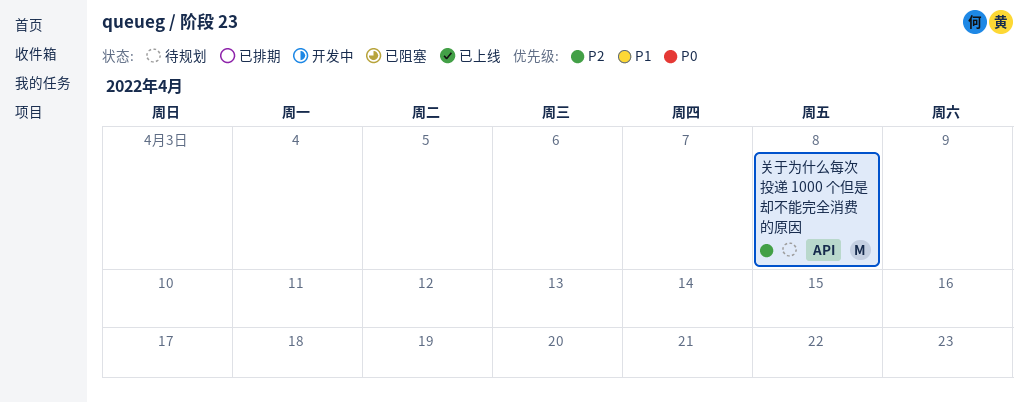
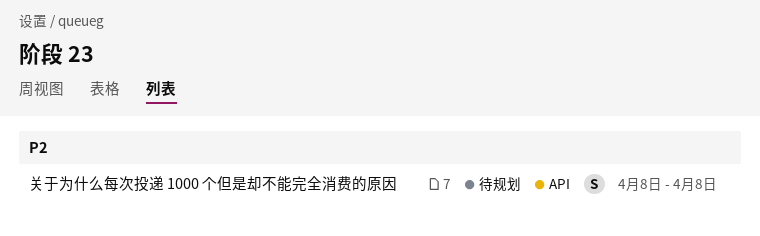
关于为什么每次投递 1000 个但是却不能完全消费的原因, estimate: M -> S

